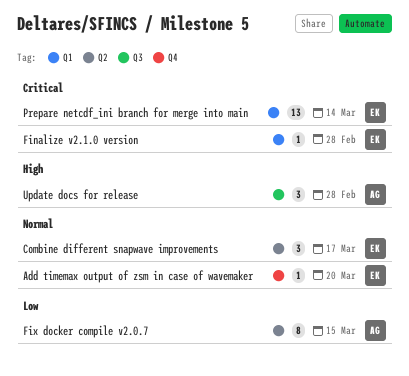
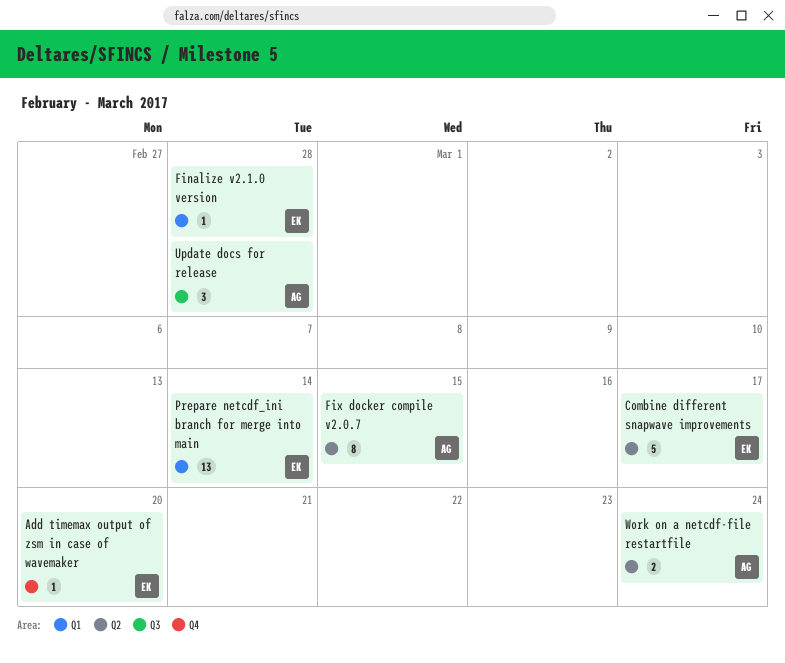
Combine different snapwave improvements, estimate: 3 -> 5
Work on a netcdf-file restartfile: none -> present

